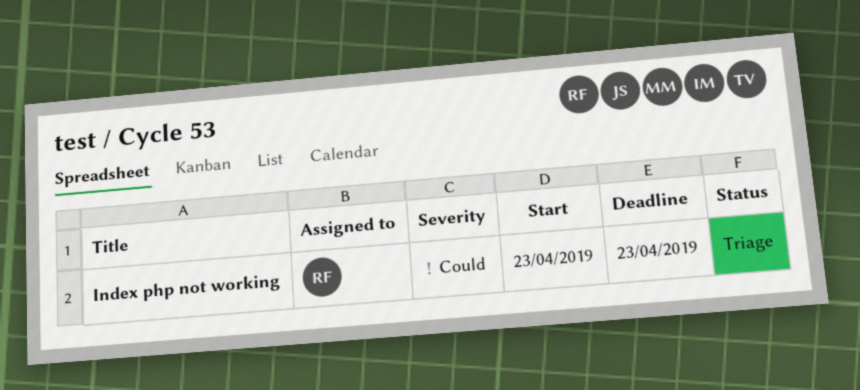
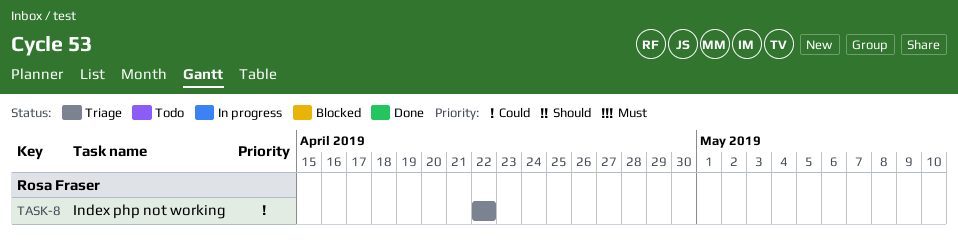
Index php not working, start: Apr 23 -> Apr 22
Index php not working, due: Apr 23 -> Apr 22

